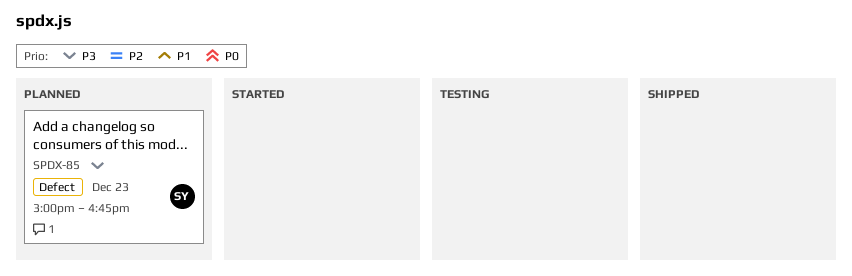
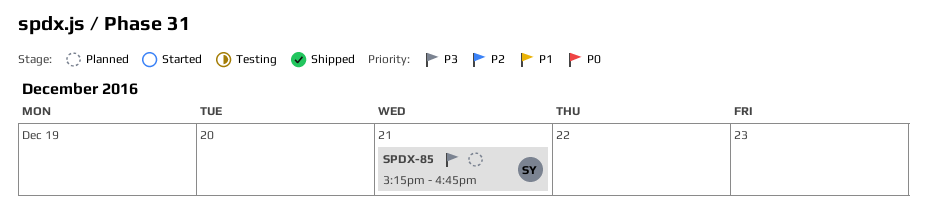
SPDX-85, day: Dec 23 -> Dec 21
SPDX-85, begins: 15:00 -> 15:15

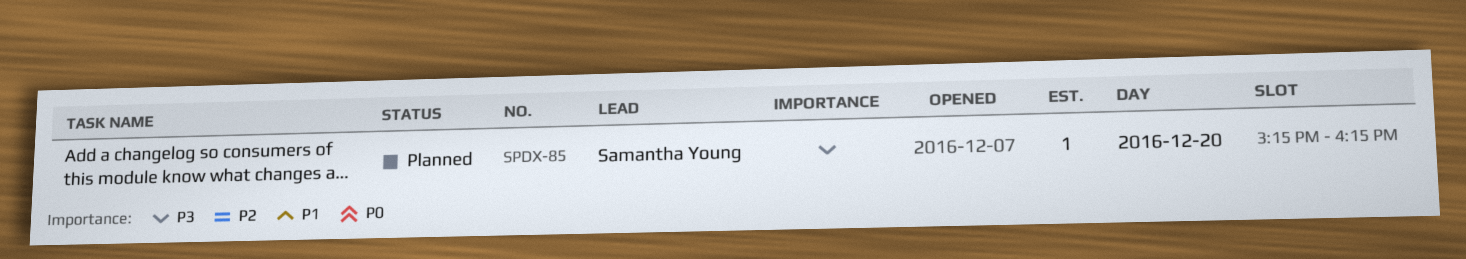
SPDX-85, day: Dec 21 -> Dec 20
SPDX-85, ends: 16:45 -> 16:15

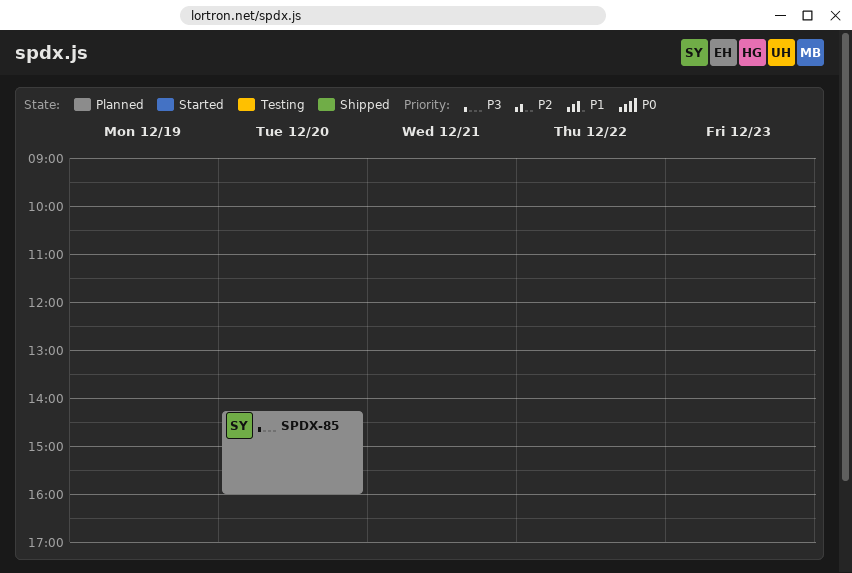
SPDX-85, begins: 15:15 -> 14:15
SPDX-85, ends: 16:15 -> 16:00

